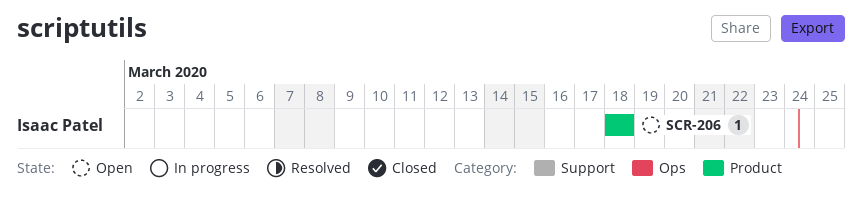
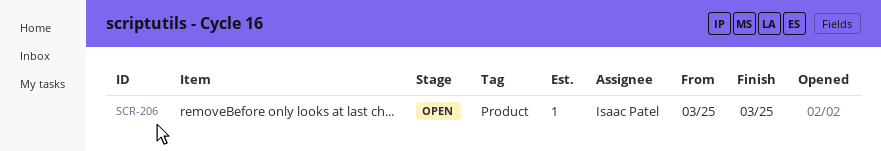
SCR-206, start: Mar 18 -> Mar 25
SCR-206, due: Mar 18 -> Mar 25

